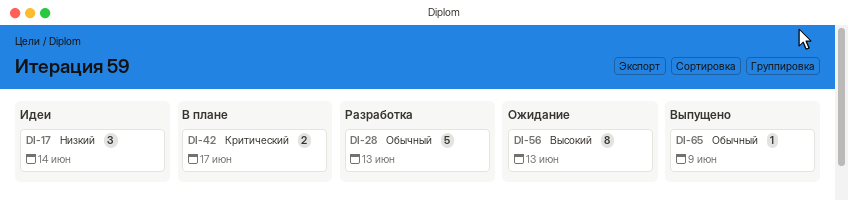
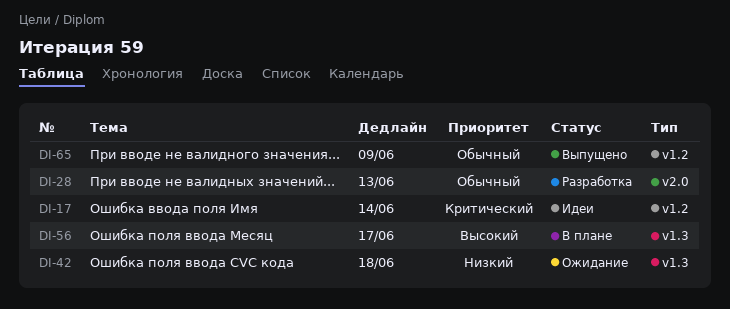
DI-17, priority: Низкий -> Критический
DI-42, status: В плане -> Ожидание
DI-42, priority: Критический -> Низкий
DI-42, due: Jun 17 -> Jun 18
DI-56, status: Ожидание -> В плане
DI-56, due: Jun 13 -> Jun 17

